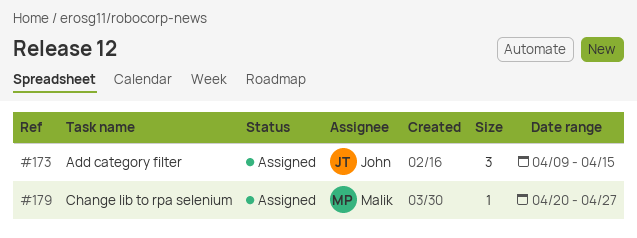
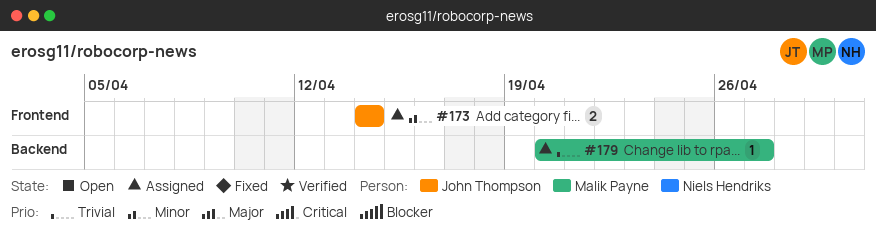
#173, estimate: 3 -> 2
#173, start: Apr 9 -> Apr 14
#173, due: Apr 15 -> Apr 14

